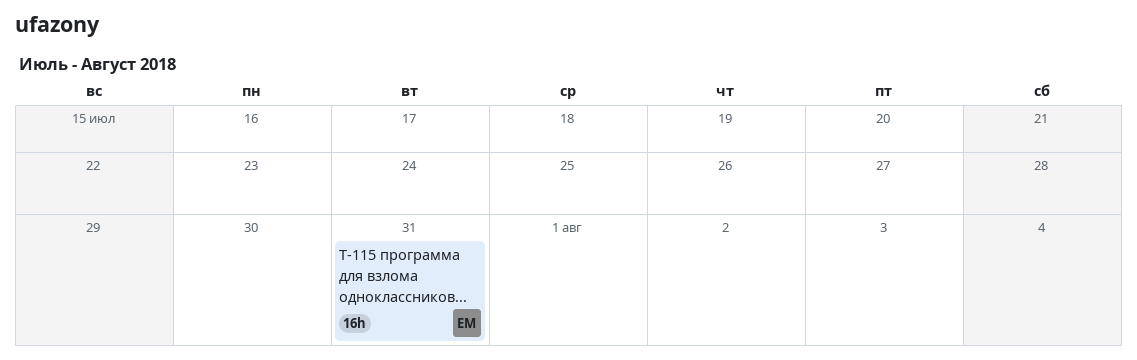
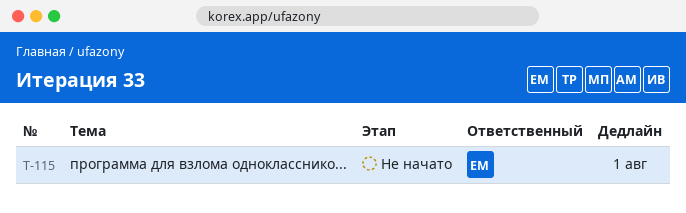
T-115, due: Jul 31 -> Aug 1

